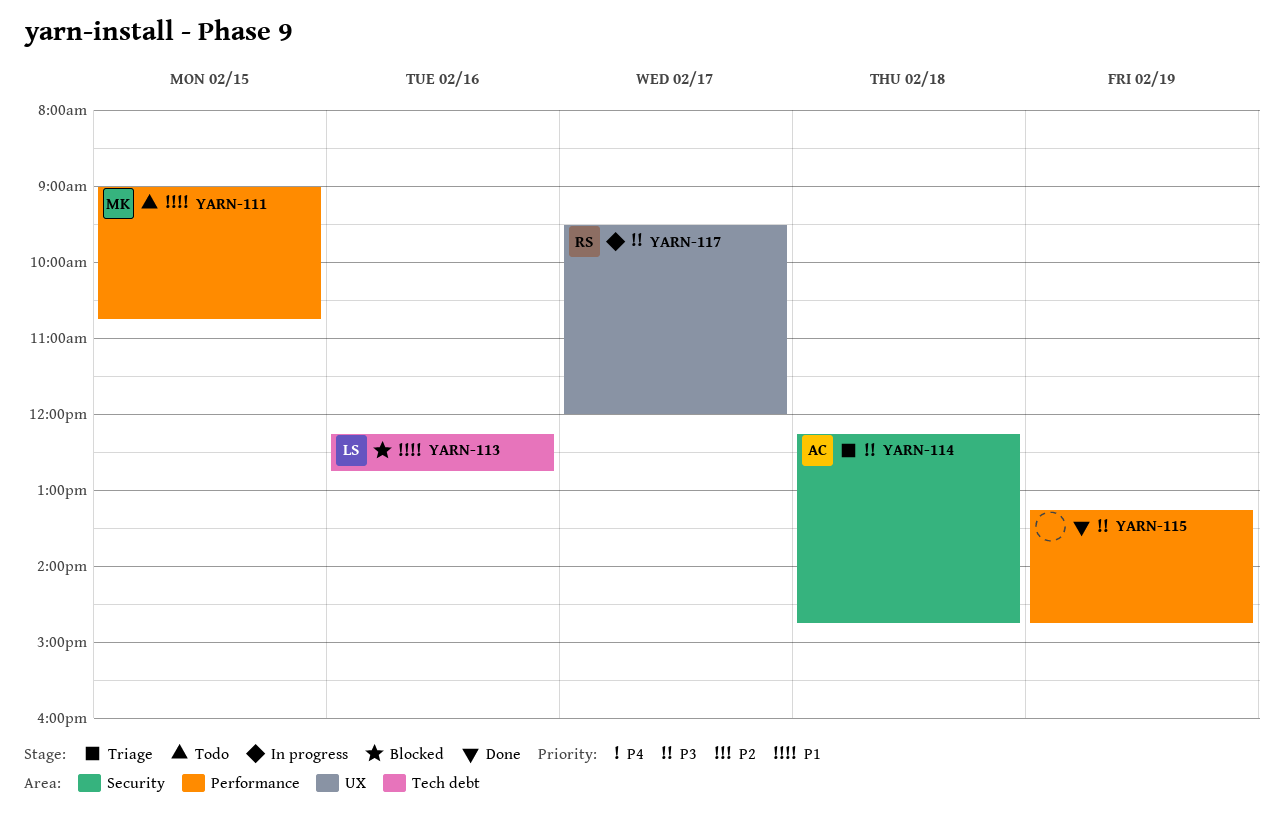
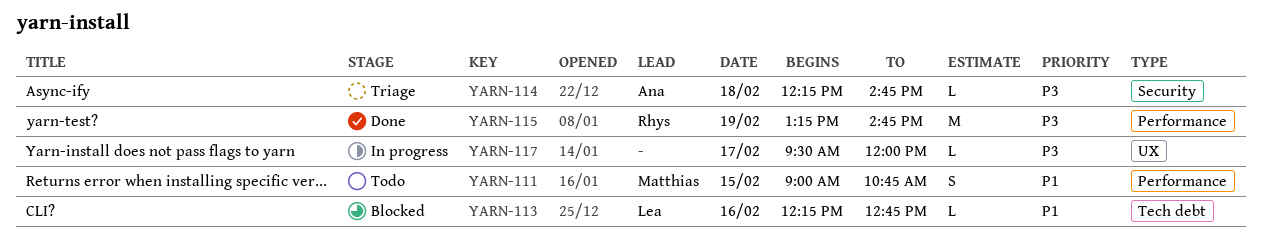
YARN-115, owner: none -> Rhys
YARN-117, owner: Rhys -> none

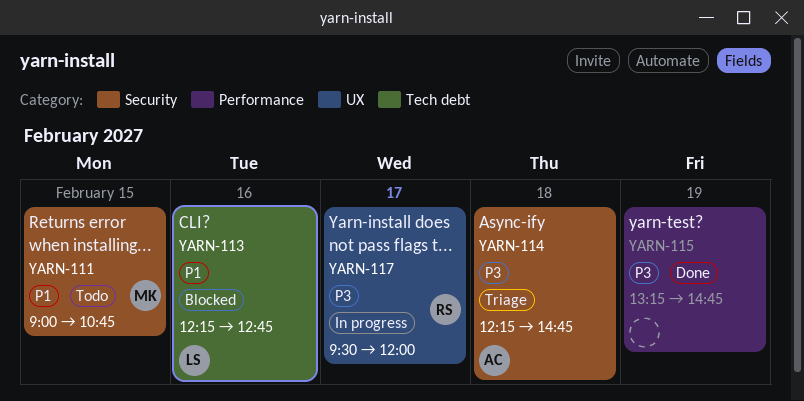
YARN-111, label: Performance -> Security
YARN-115, owner: Rhys -> none
YARN-117, owner: none -> Rhys

